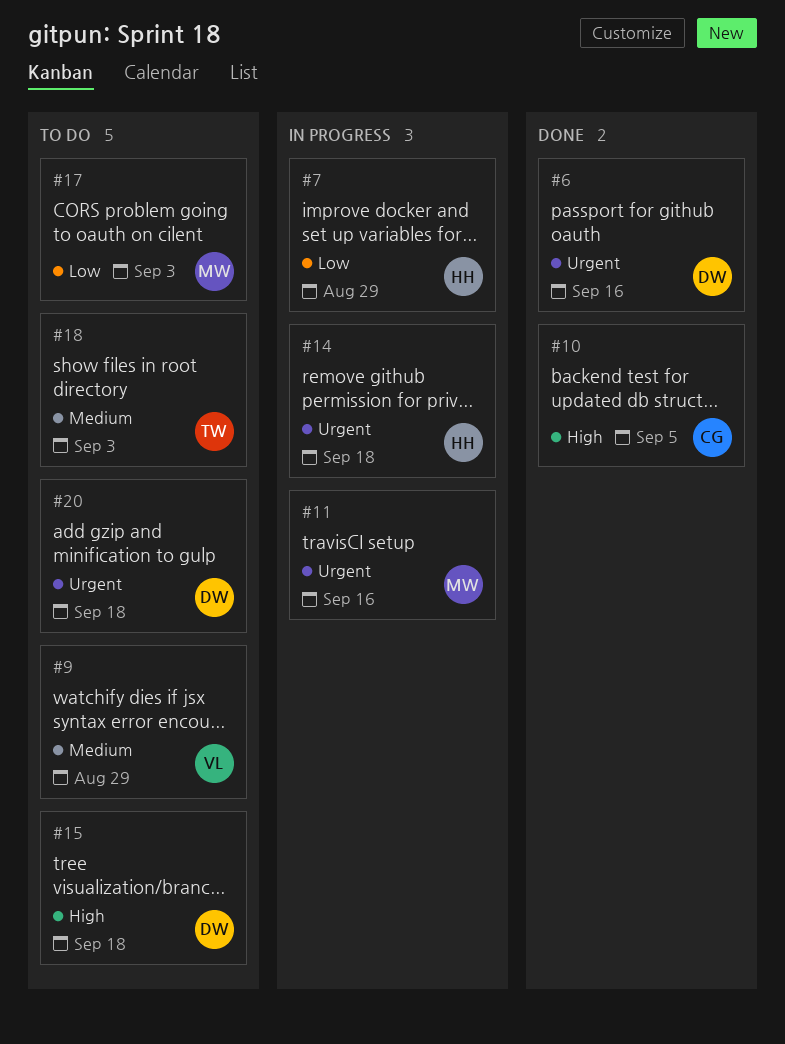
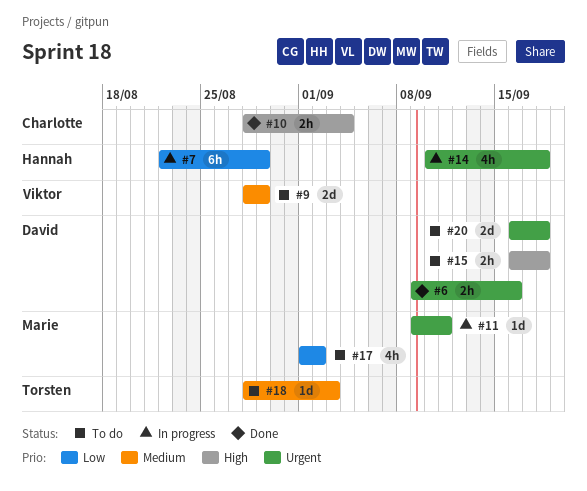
#10, due: Sep 5 -> Sep 4
#11, due: Sep 16 -> Sep 11
#17, due: Sep 3 -> Sep 2

